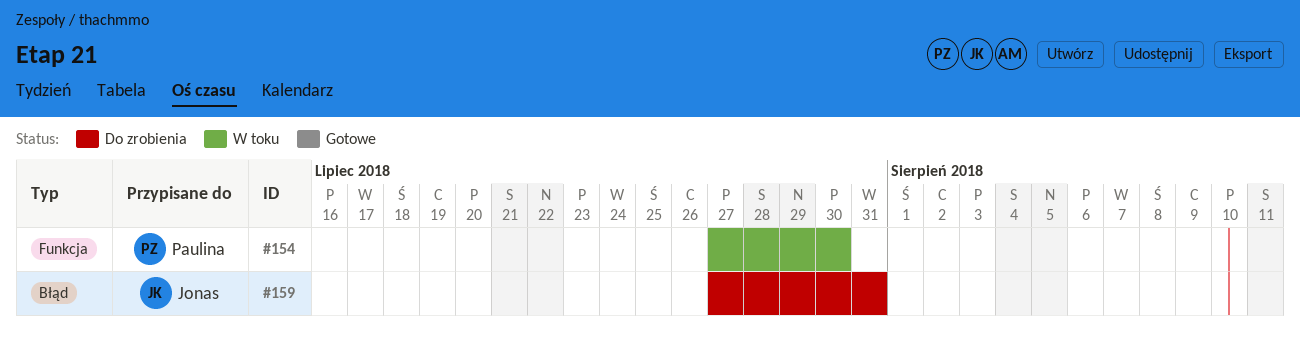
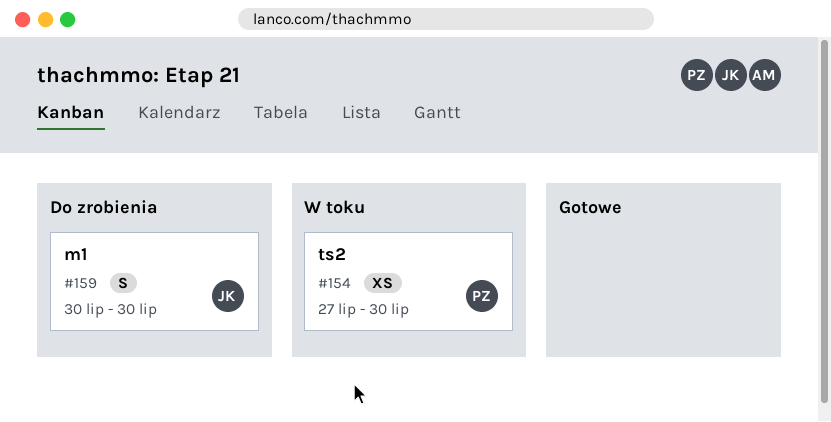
#159, start: Jul 27 -> Jul 30
#159, due: Jul 31 -> Jul 30

